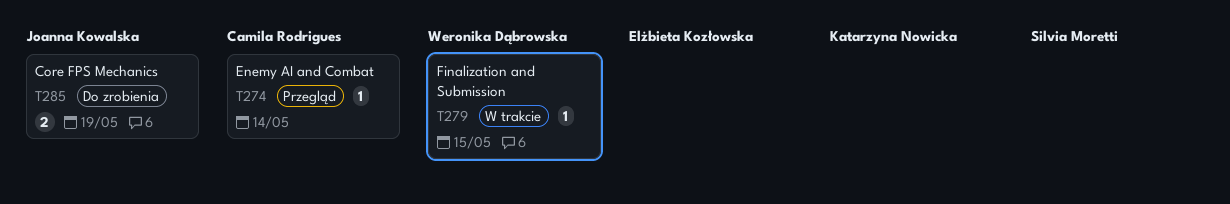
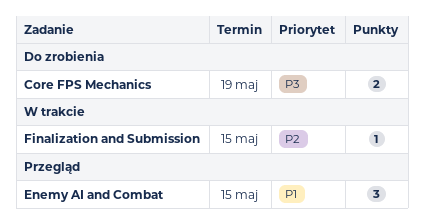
Enemy AI and Combat, estimate: 1 -> 3
Enemy AI and Combat, due: May 14 -> May 15

